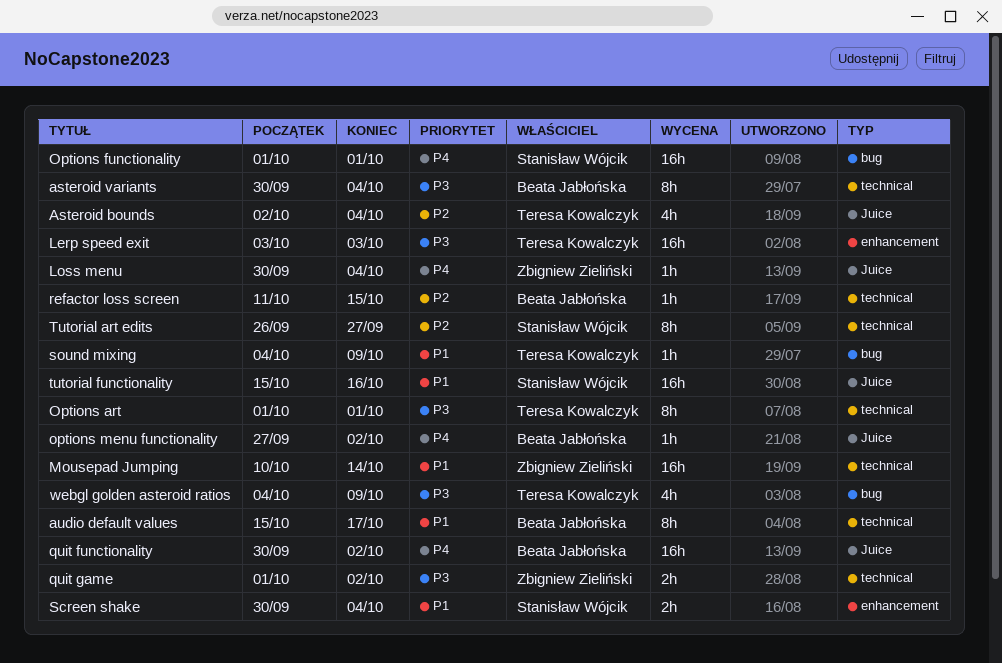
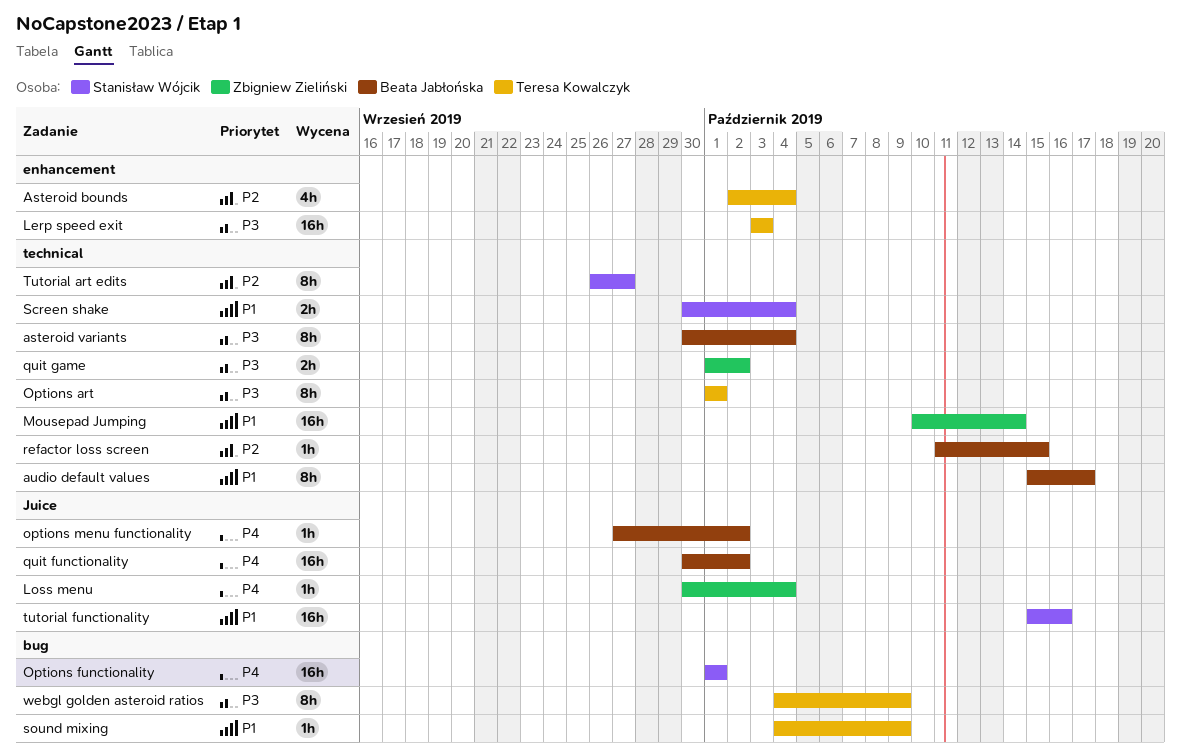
Asteroid bounds, label: Juice -> enhancement
Screen shake, label: enhancement -> technical
webgl golden asteroid ratios, estimate: 4h -> 8h

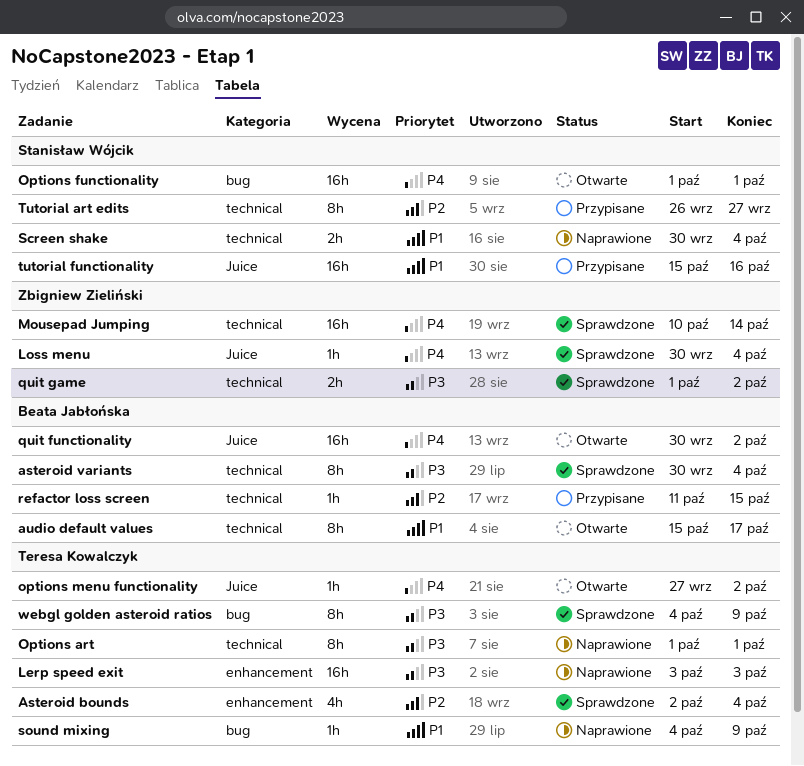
Mousepad Jumping, priority: P1 -> P4
options menu functionality, owner: Beata Jabłońska -> Teresa Kowalczyk

